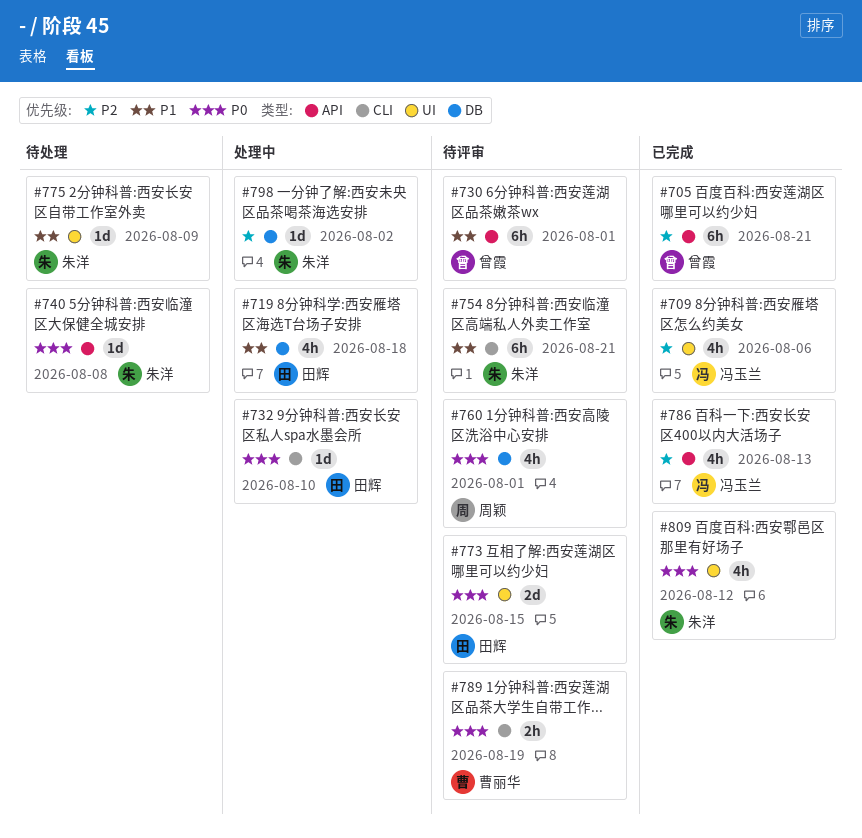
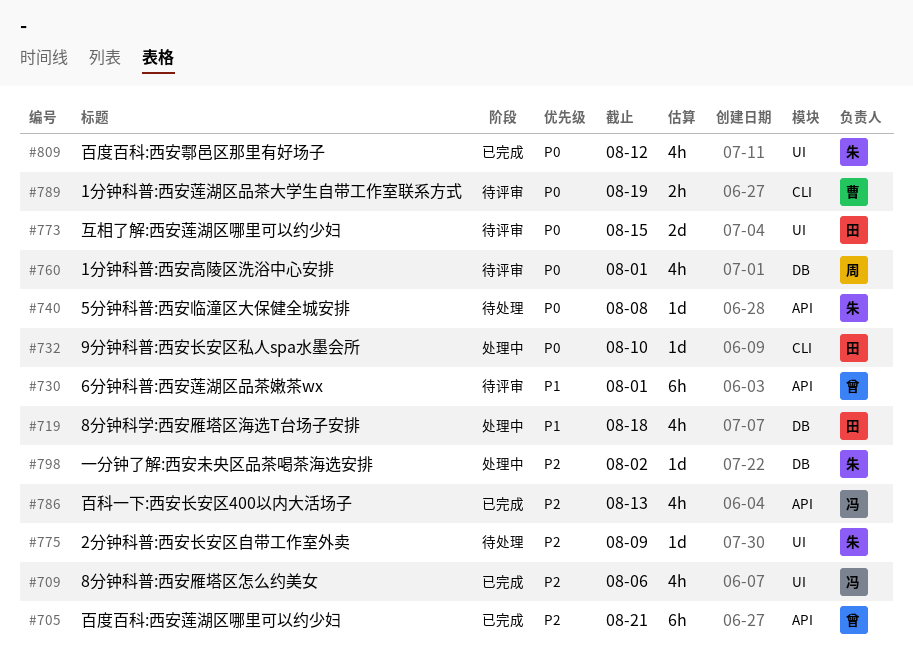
#754: present -> none
#775, priority: P1 -> P2

